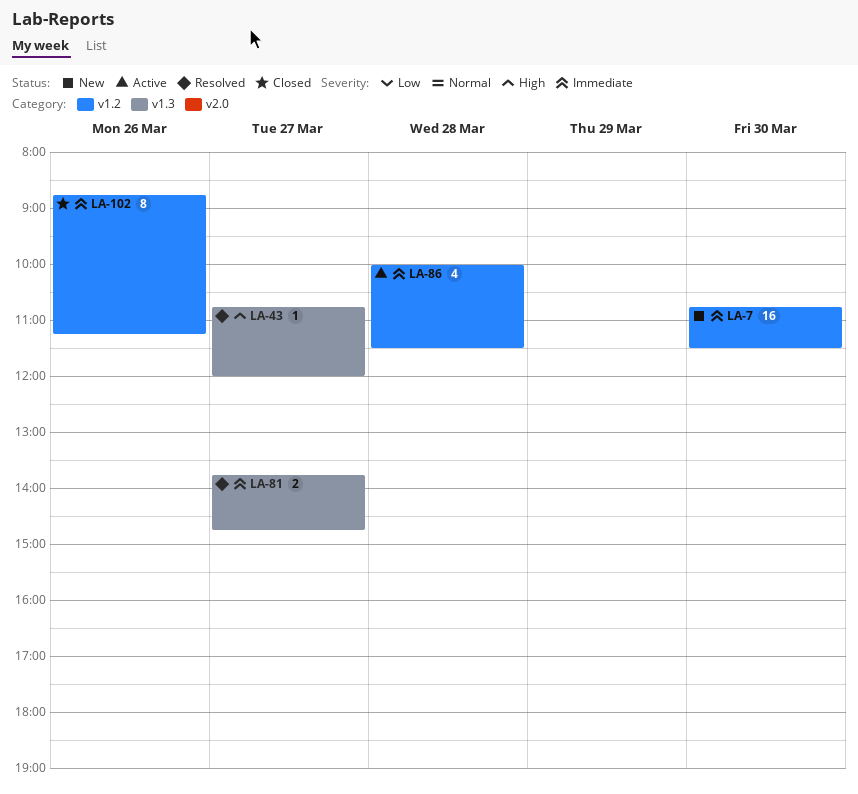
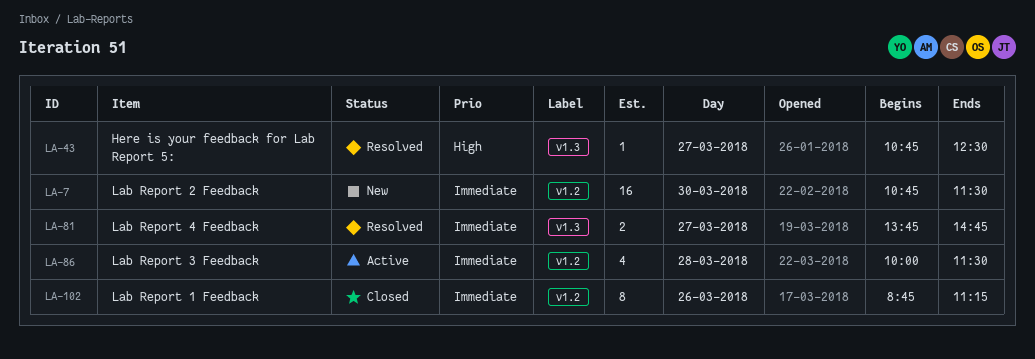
LA-43, ends: 12:00 -> 12:30

